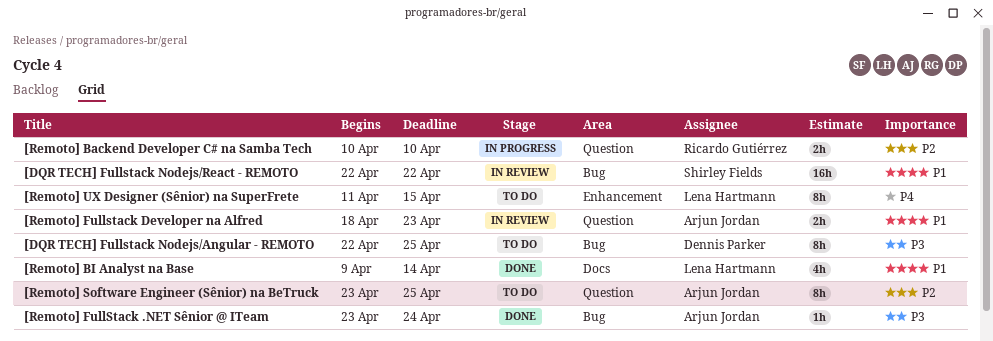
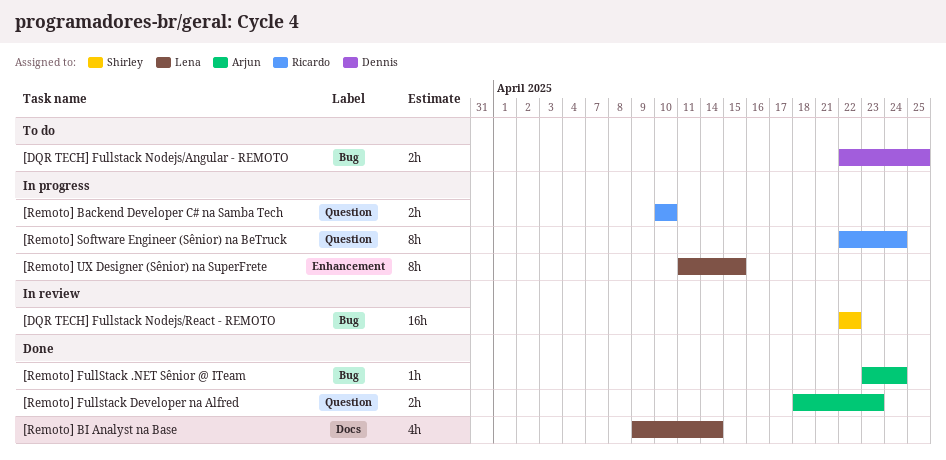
[DQR TECH] Fullstack Nodejs/Angular - REMOTO, estimate: 8h -> 2h
[Remoto] Fullstack Developer na Alfred, status: In review -> Done
[Remoto] Software Engineer (Sênior) na BeTruck, status: To do -> In progress
[Remoto] Software Engineer (Sênior) na BeTruck, owner: Arjun Jordan -> Ricardo Gutiérrez
[Remoto] Software Engineer (Sênior) na BeTruck, start: Apr 23 -> Apr 22
[Remoto] Software Engineer (Sênior) na BeTruck, due: Apr 25 -> Apr 24
[Remoto] UX Designer (Sênior) na SuperFrete, status: To do -> In progress

